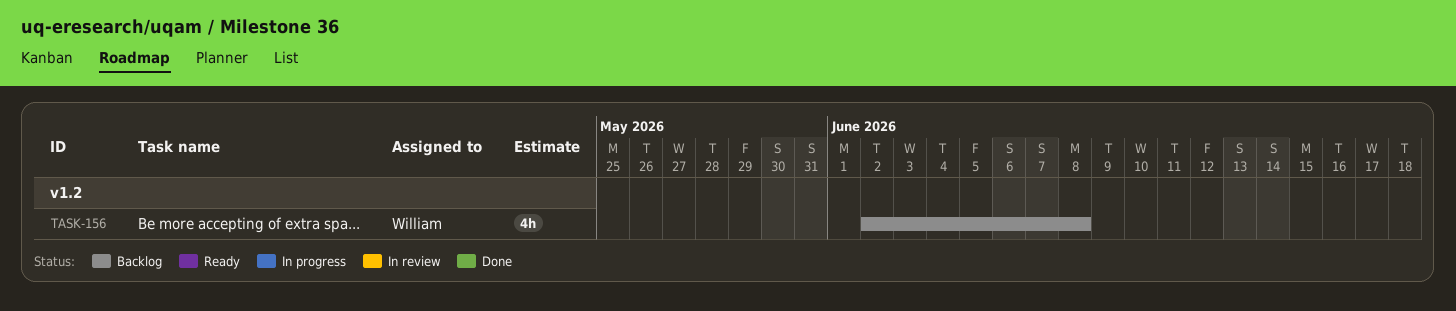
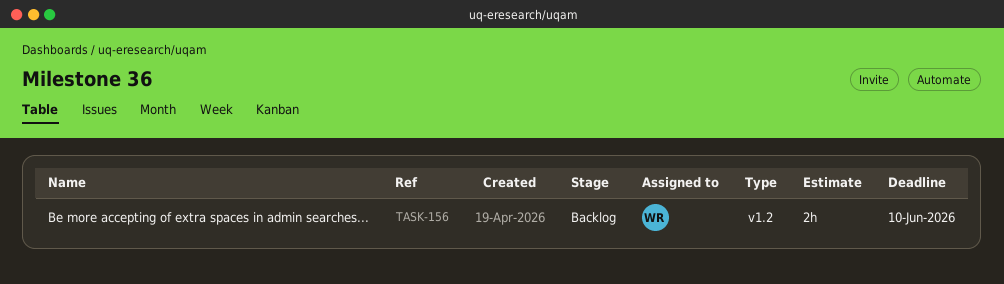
TASK-156, estimate: 4h -> 2h
TASK-156, due: Jun 8 -> Jun 10

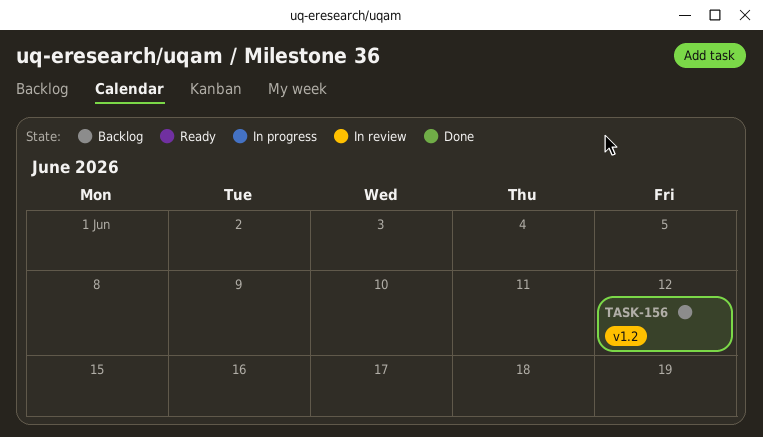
TASK-156, due: Jun 10 -> Jun 12

